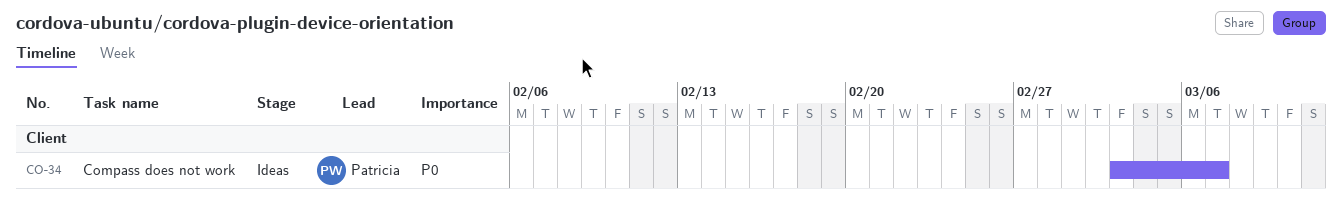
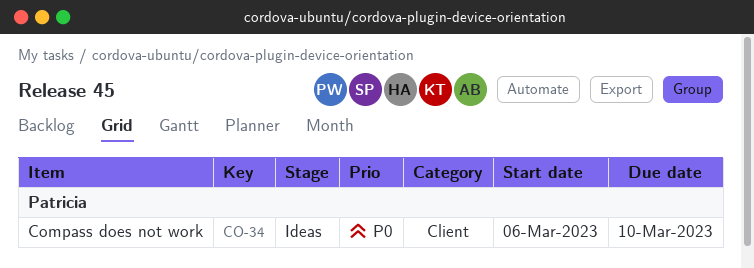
CO-34, start: Mar 3 -> Mar 6
CO-34, due: Mar 7 -> Mar 10

